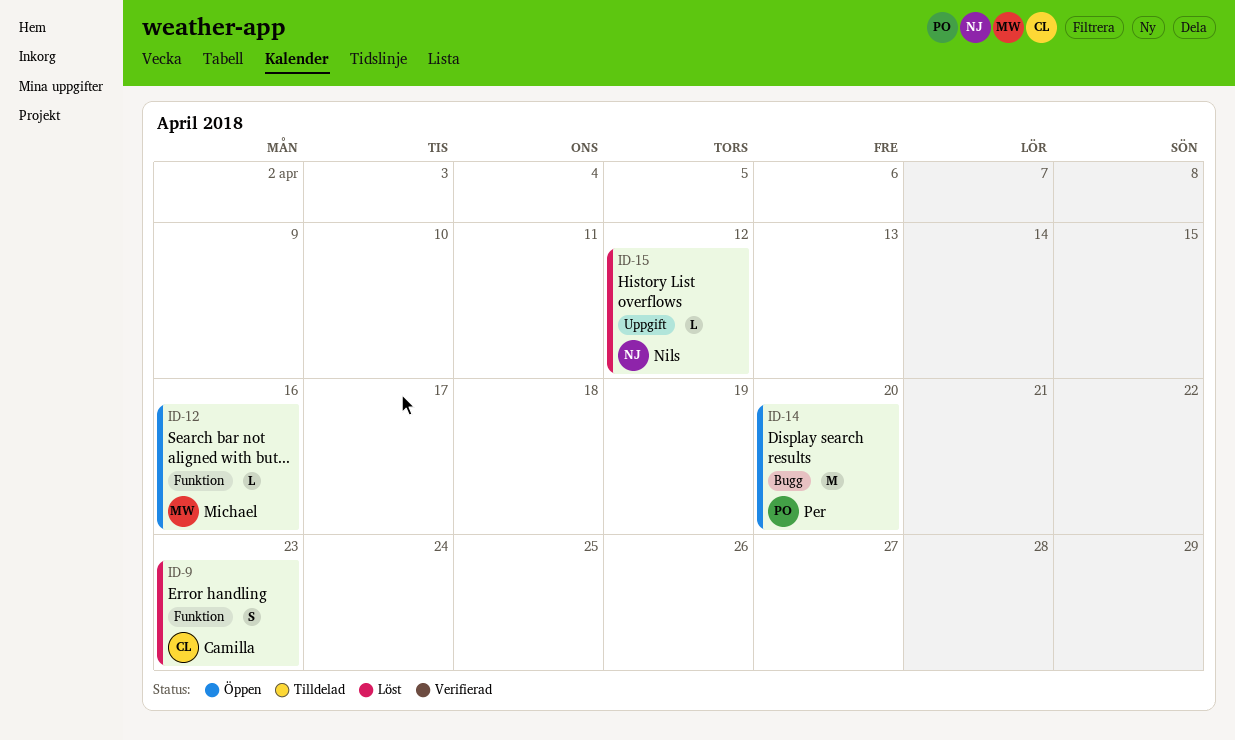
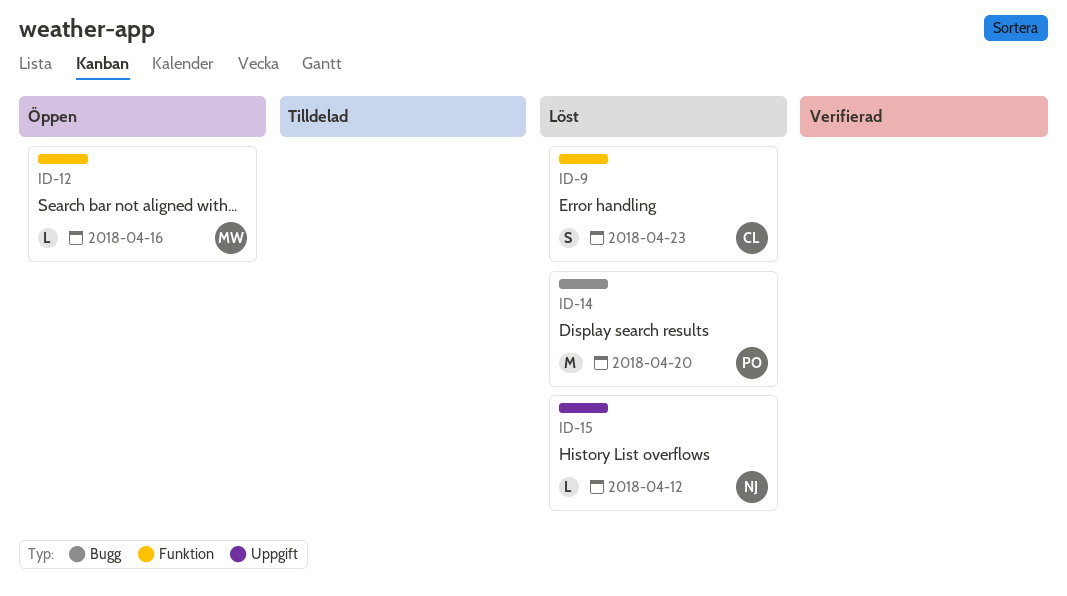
ID-14, status: Öppen -> Löst

